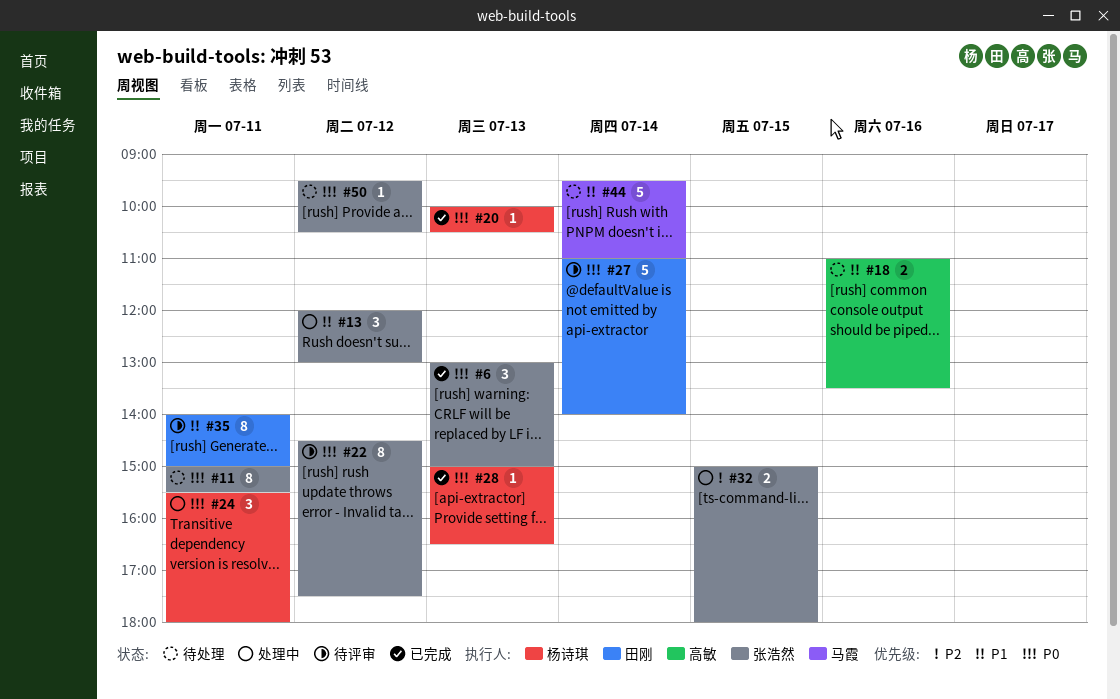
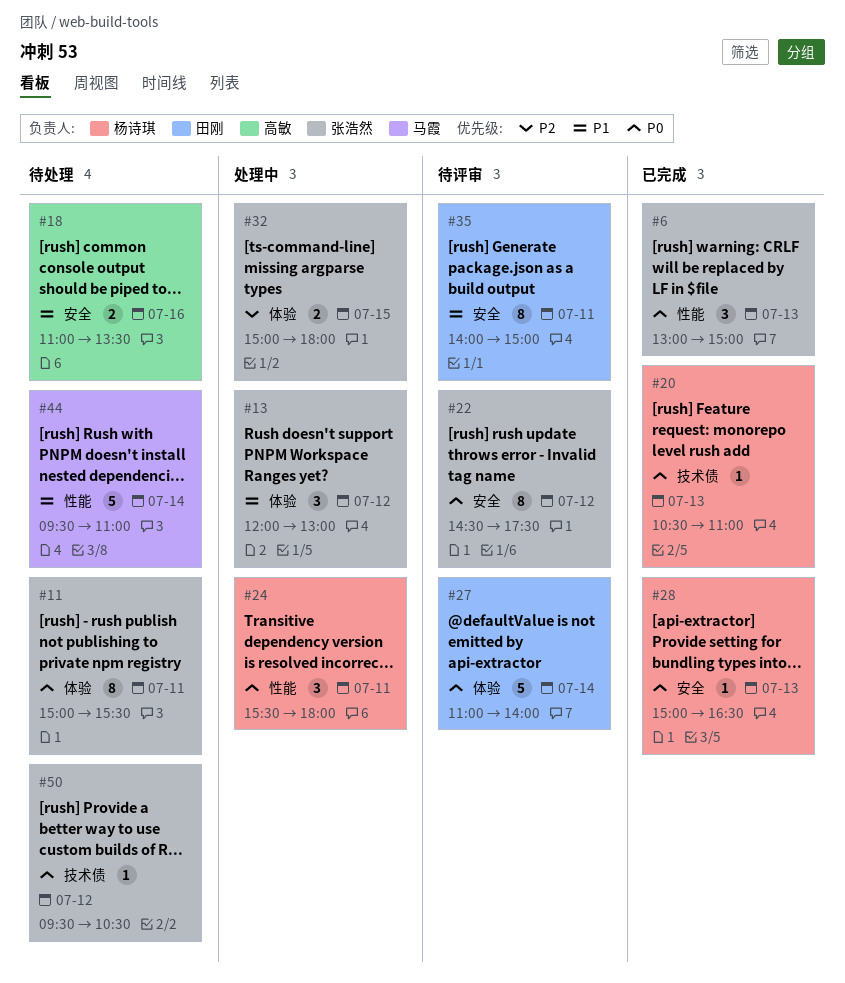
#20, begins: 10:00 -> 10:30
#20, ends: 10:30 -> 11:00

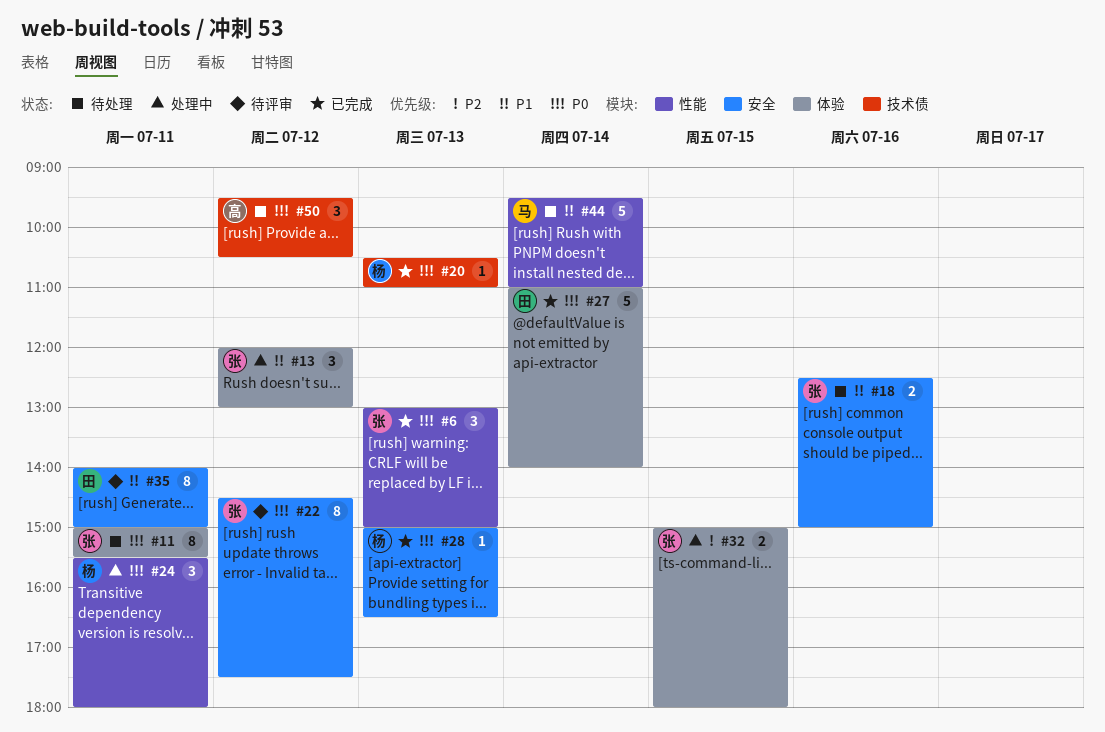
#18, owner: 高敏 -> 张浩然
#18, begins: 11:00 -> 12:30
#18, ends: 13:30 -> 15:00
#27, status: 待评审 -> 已完成
#50, owner: 张浩然 -> 高敏
#50, estimate: 1 -> 3

